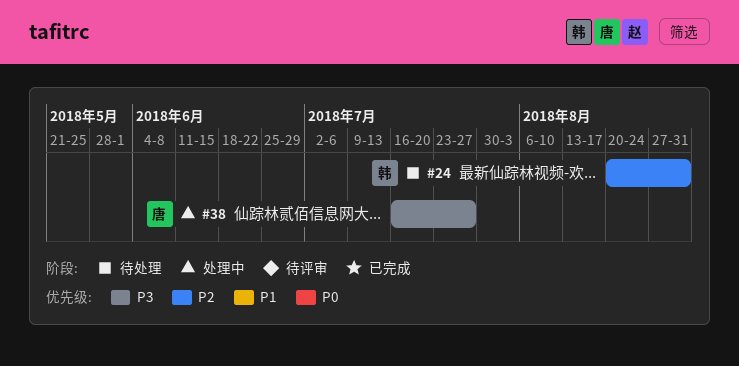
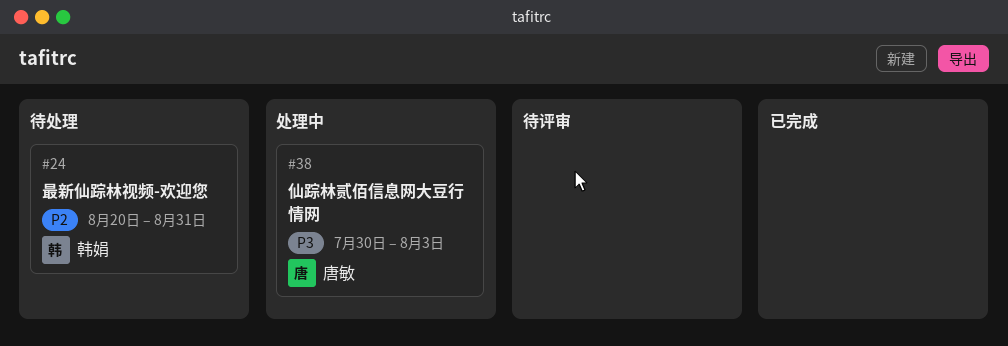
#38, start: Jul 16 -> Jul 30
#38, due: Jul 27 -> Aug 3

